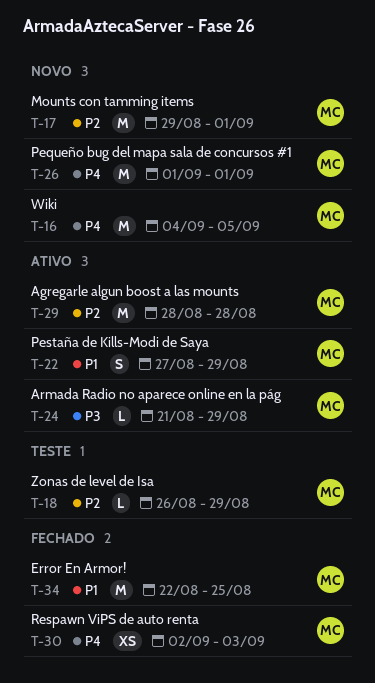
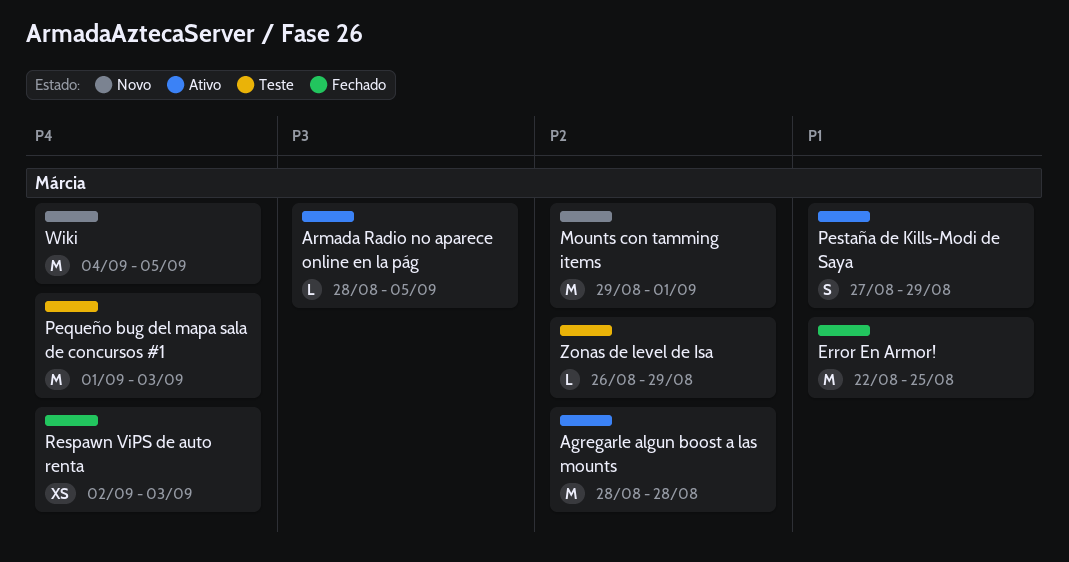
Armada Radio no aparece online en la pág, start: Aug 21 -> Aug 28
Armada Radio no aparece online en la pág, due: Aug 29 -> Sep 5
Pequeño bug del mapa sala de concursos #1, status: Novo -> Teste
Pequeño bug del mapa sala de concursos #1, due: Sep 1 -> Sep 3

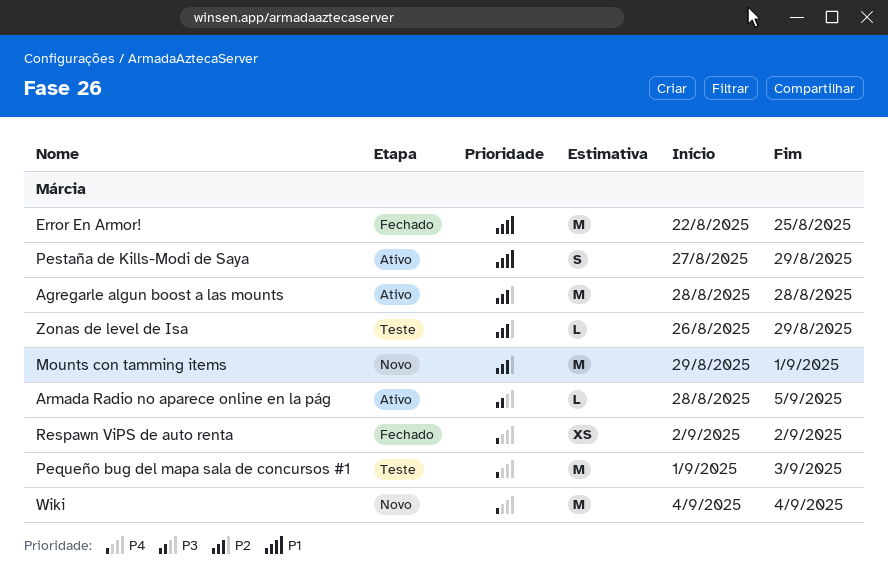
Respawn ViPS de auto renta, due: Sep 3 -> Sep 2
Wiki, due: Sep 5 -> Sep 4

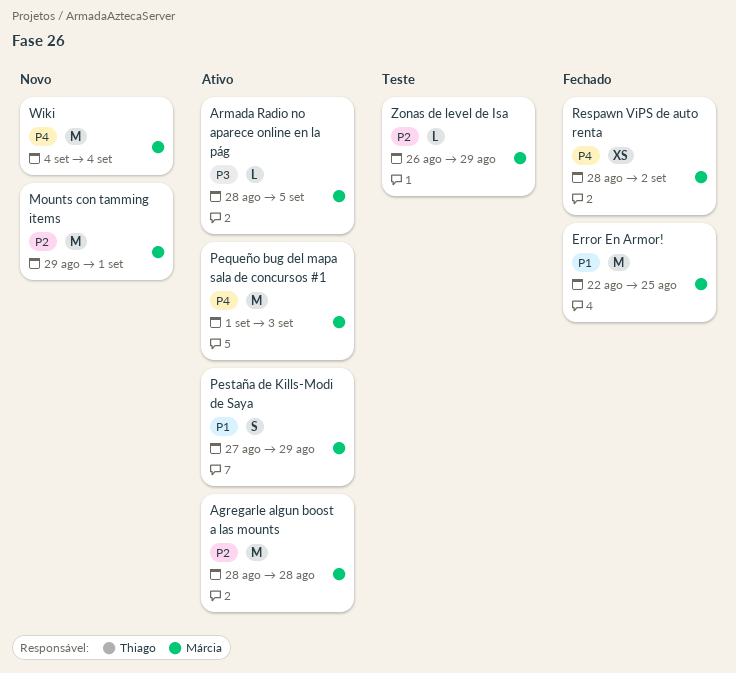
Pequeño bug del mapa sala de concursos #1, status: Teste -> Ativo
Respawn ViPS de auto renta, start: Sep 2 -> Aug 28

